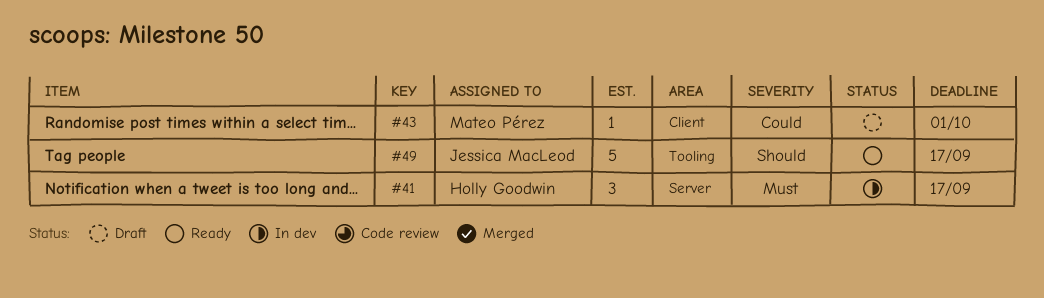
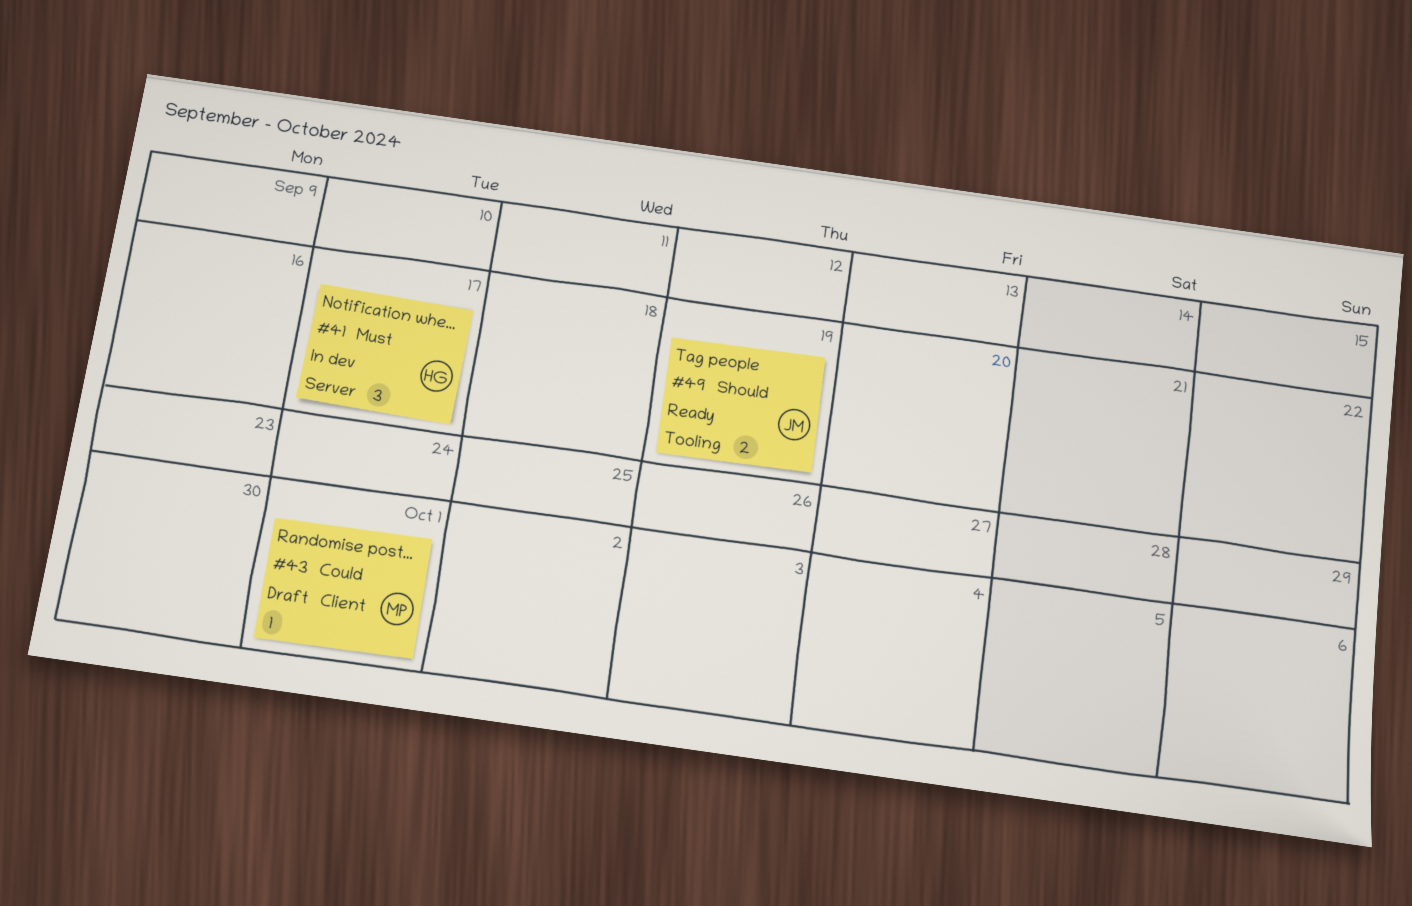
#49, estimate: 5 -> 2
#49, due: Sep 17 -> Sep 19

